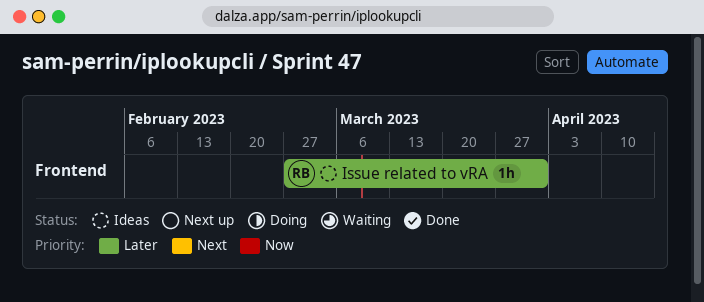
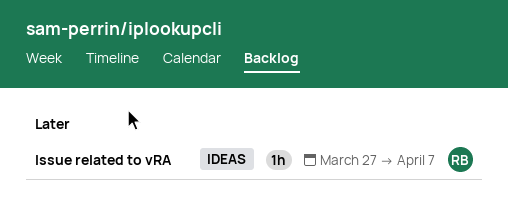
Issue related to vRA, start: Feb 27 -> Mar 27
Issue related to vRA, due: Mar 31 -> Apr 7

